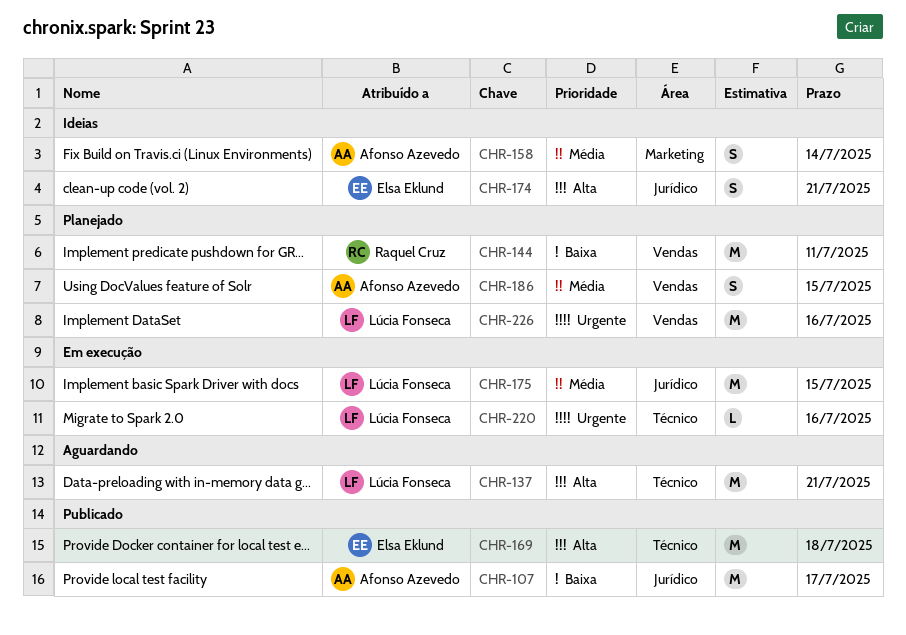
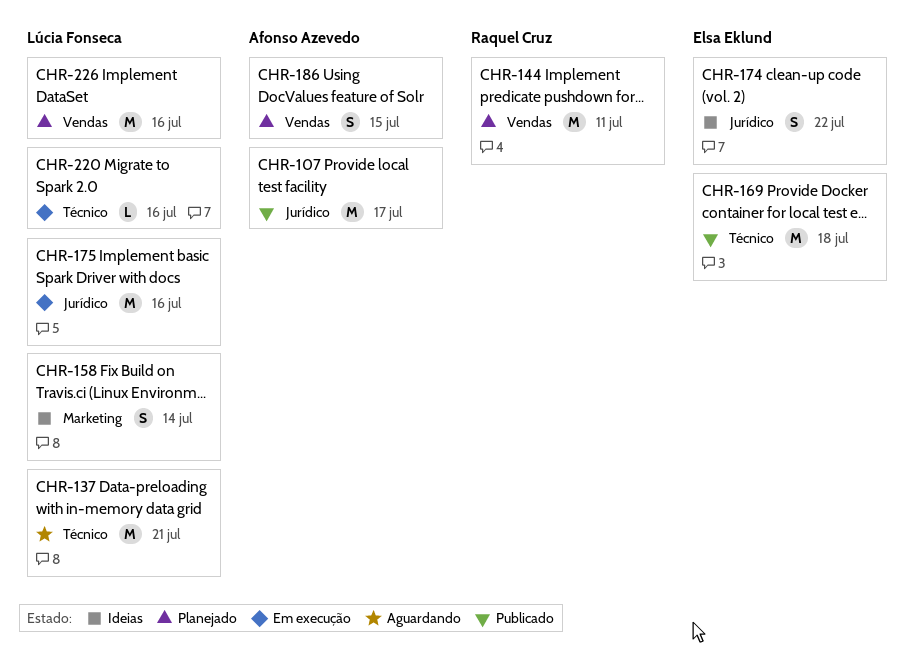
CHR-158, owner: Afonso Azevedo -> Lúcia Fonseca
CHR-174, due: Jul 21 -> Jul 22
CHR-175, due: Jul 15 -> Jul 16

